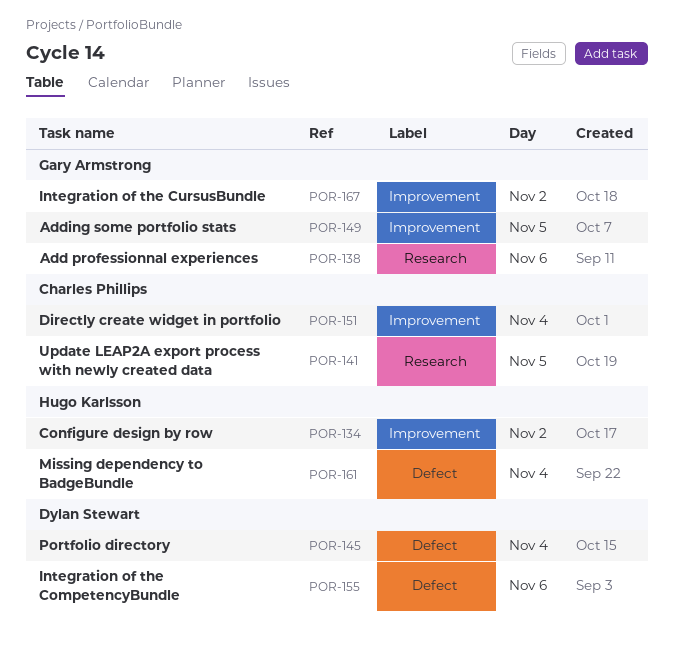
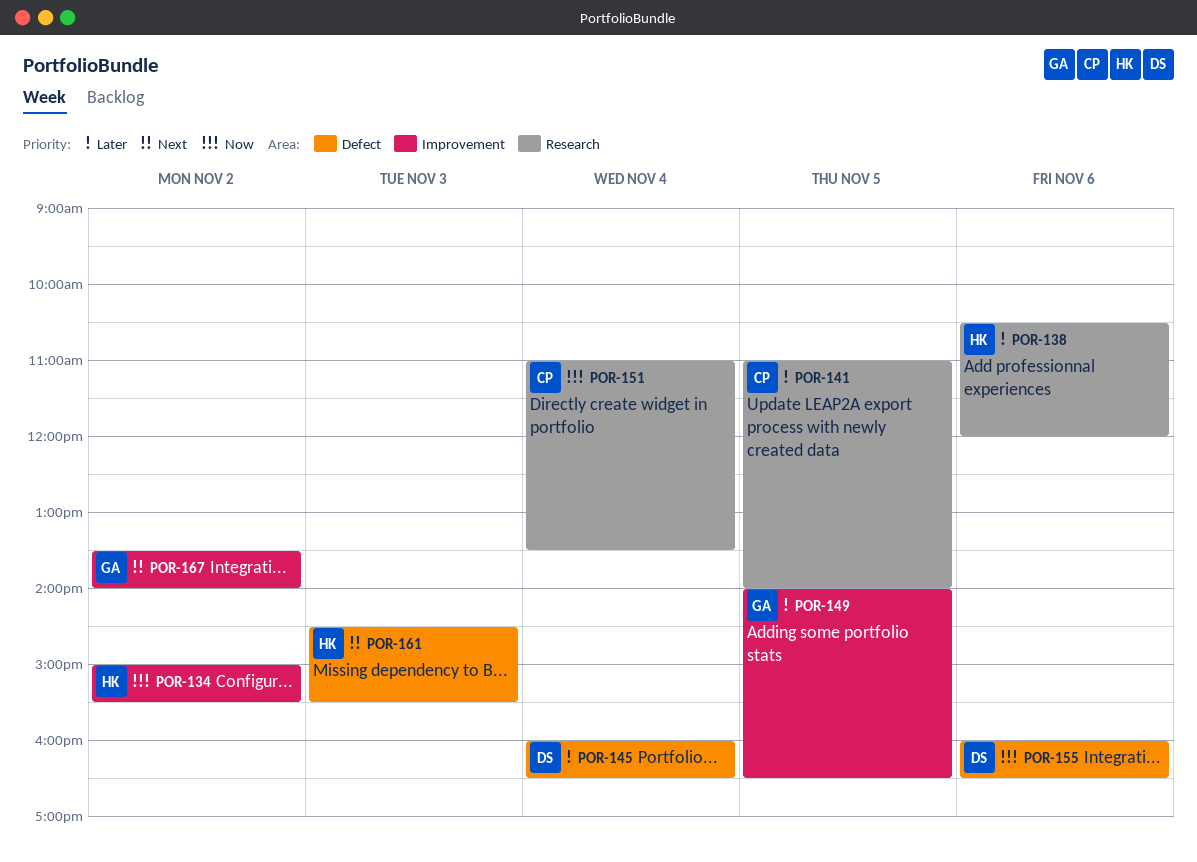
POR-138, owner: Gary Armstrong -> Hugo Karlsson
POR-151, label: Improvement -> Research
POR-161, day: Nov 4 -> Nov 3

